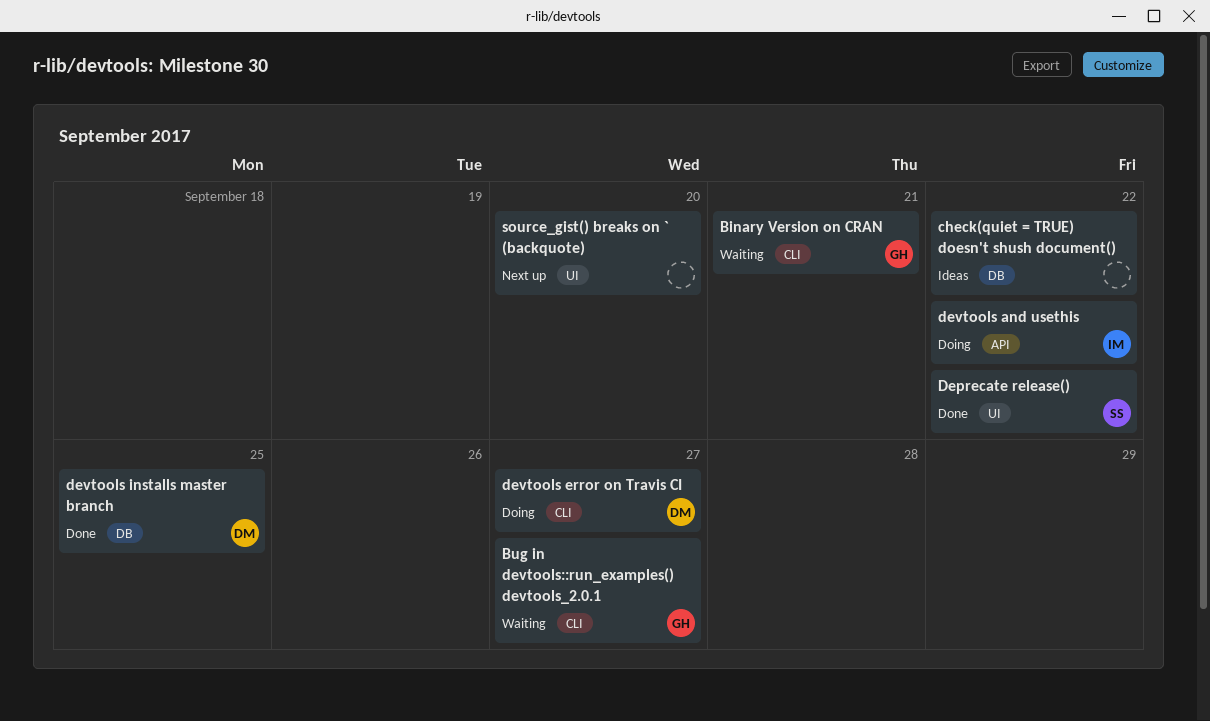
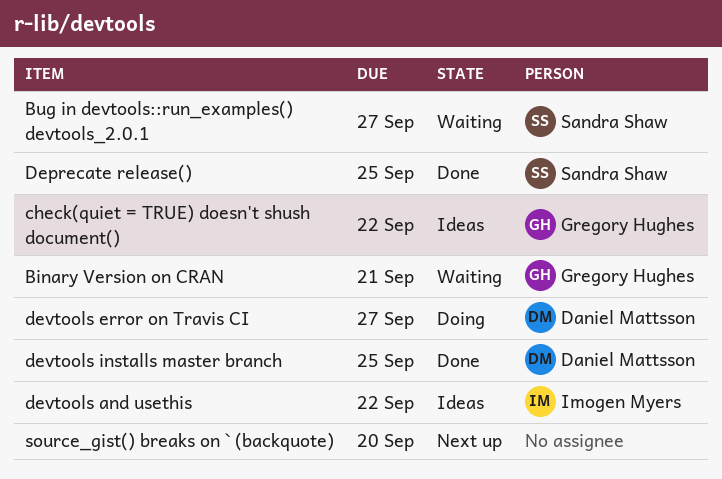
Bug in devtools::run_examples() devtools_2.0.1, owner: Gregory Hughes -> Sandra Shaw
check(quiet = TRUE) doesn't shush document(), owner: none -> Gregory Hughes
Deprecate release(), due: Sep 22 -> Sep 25
devtools and usethis, status: Doing -> Ideas

